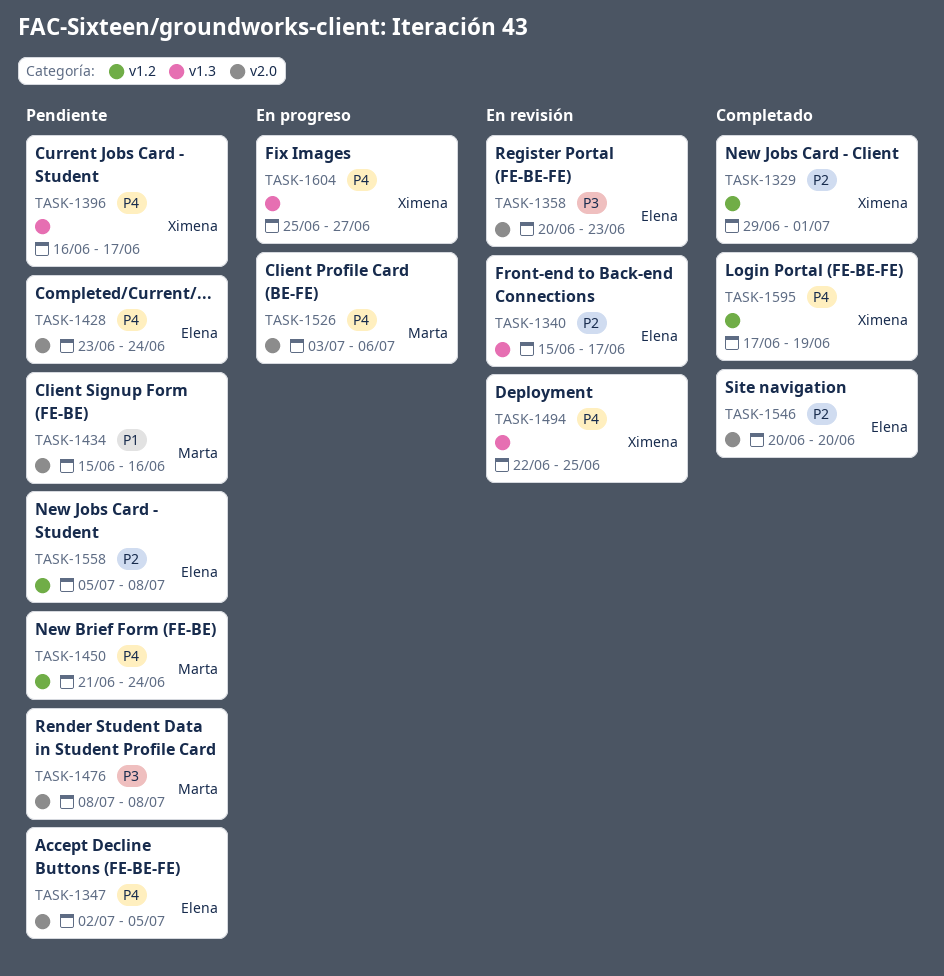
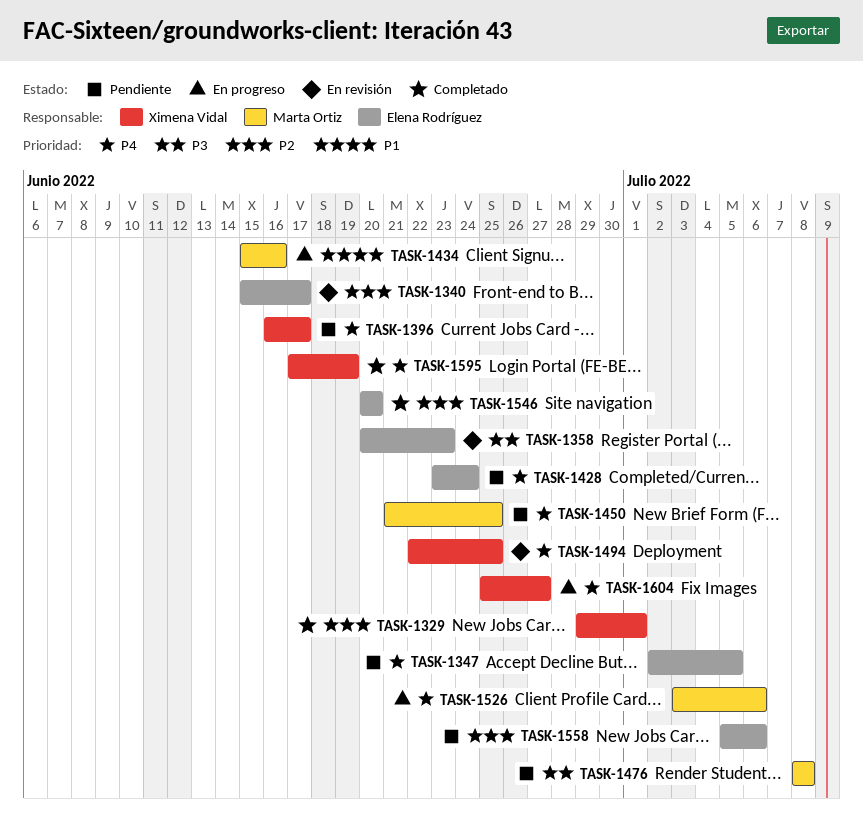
TASK-1434, status: Pendiente -> En progreso
TASK-1450, due: Jun 24 -> Jun 25
TASK-1558, due: Jul 8 -> Jul 6

